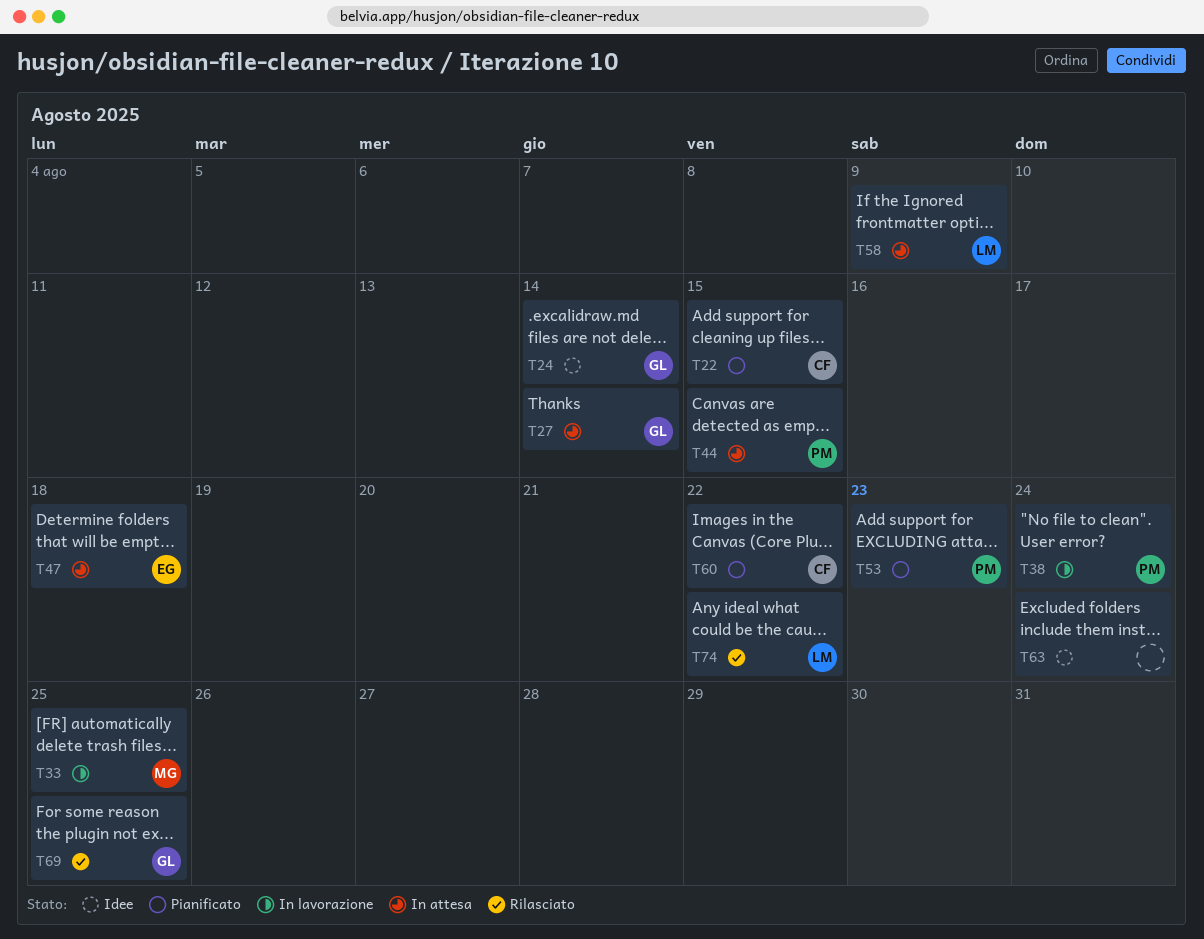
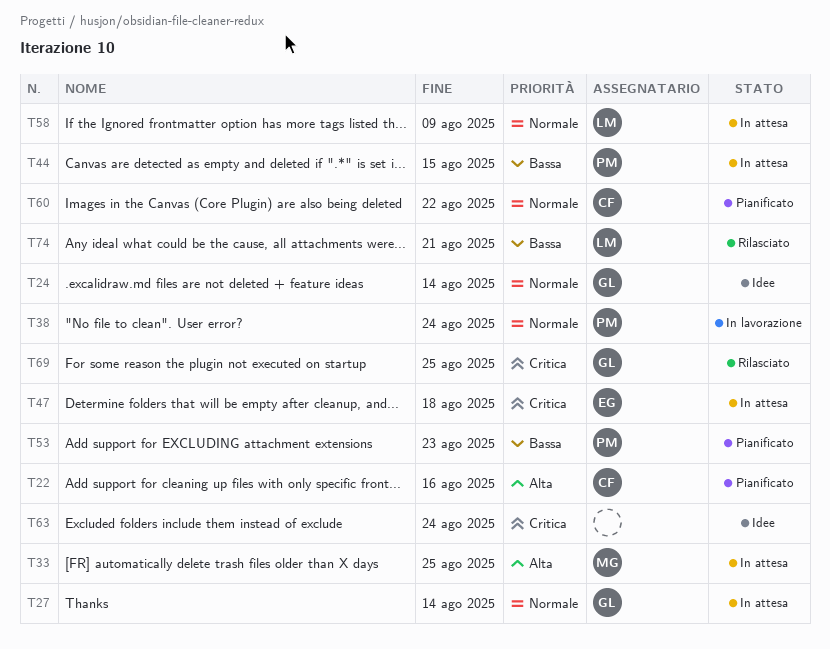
T22, due: Aug 15 -> Aug 16
T33, status: In lavorazione -> In attesa
T74, due: Aug 22 -> Aug 21

